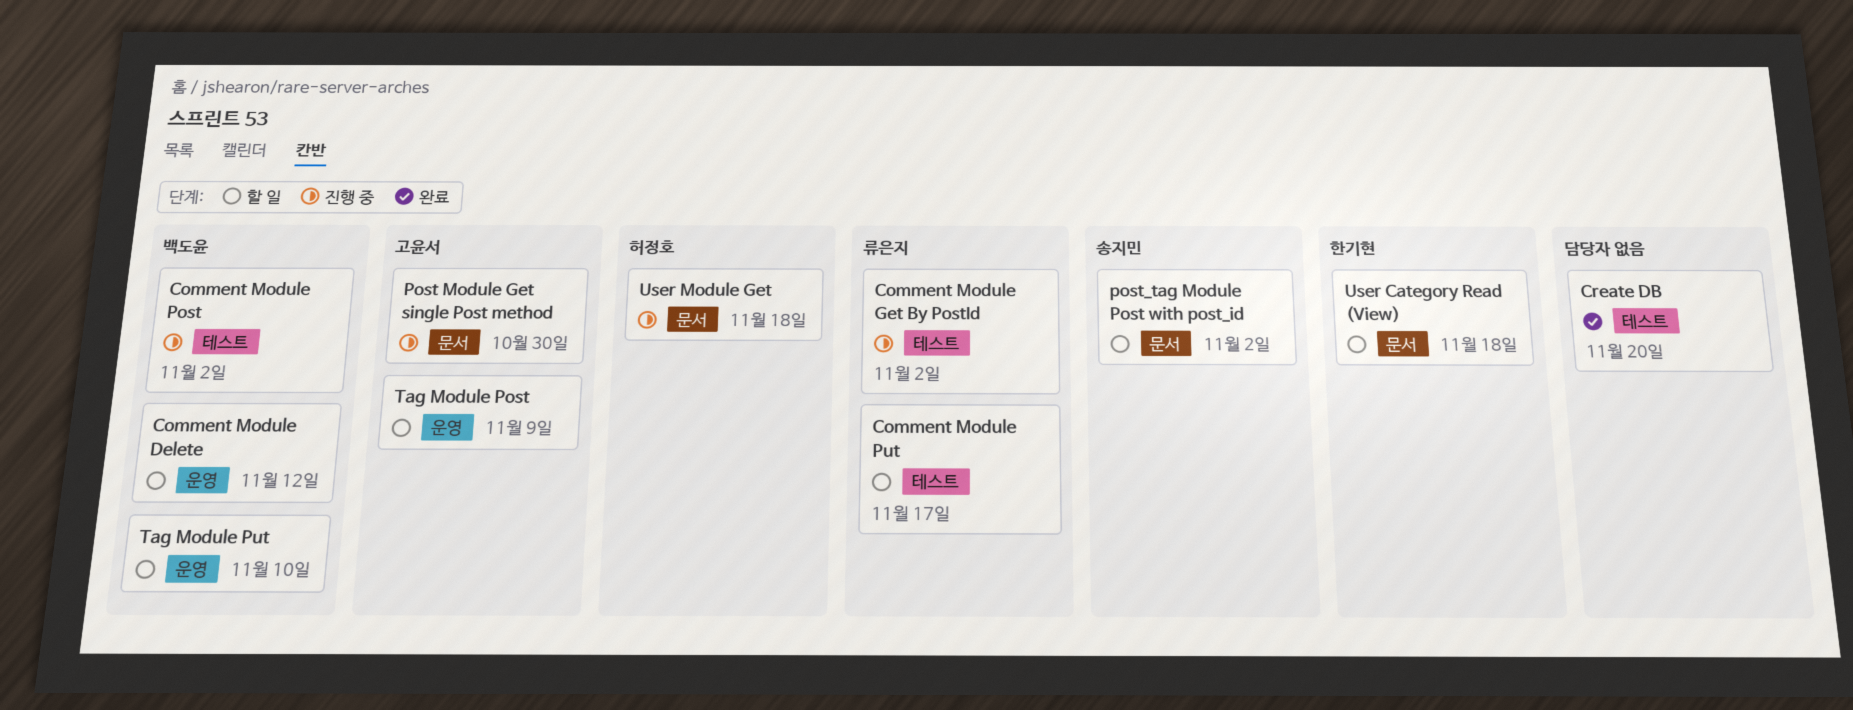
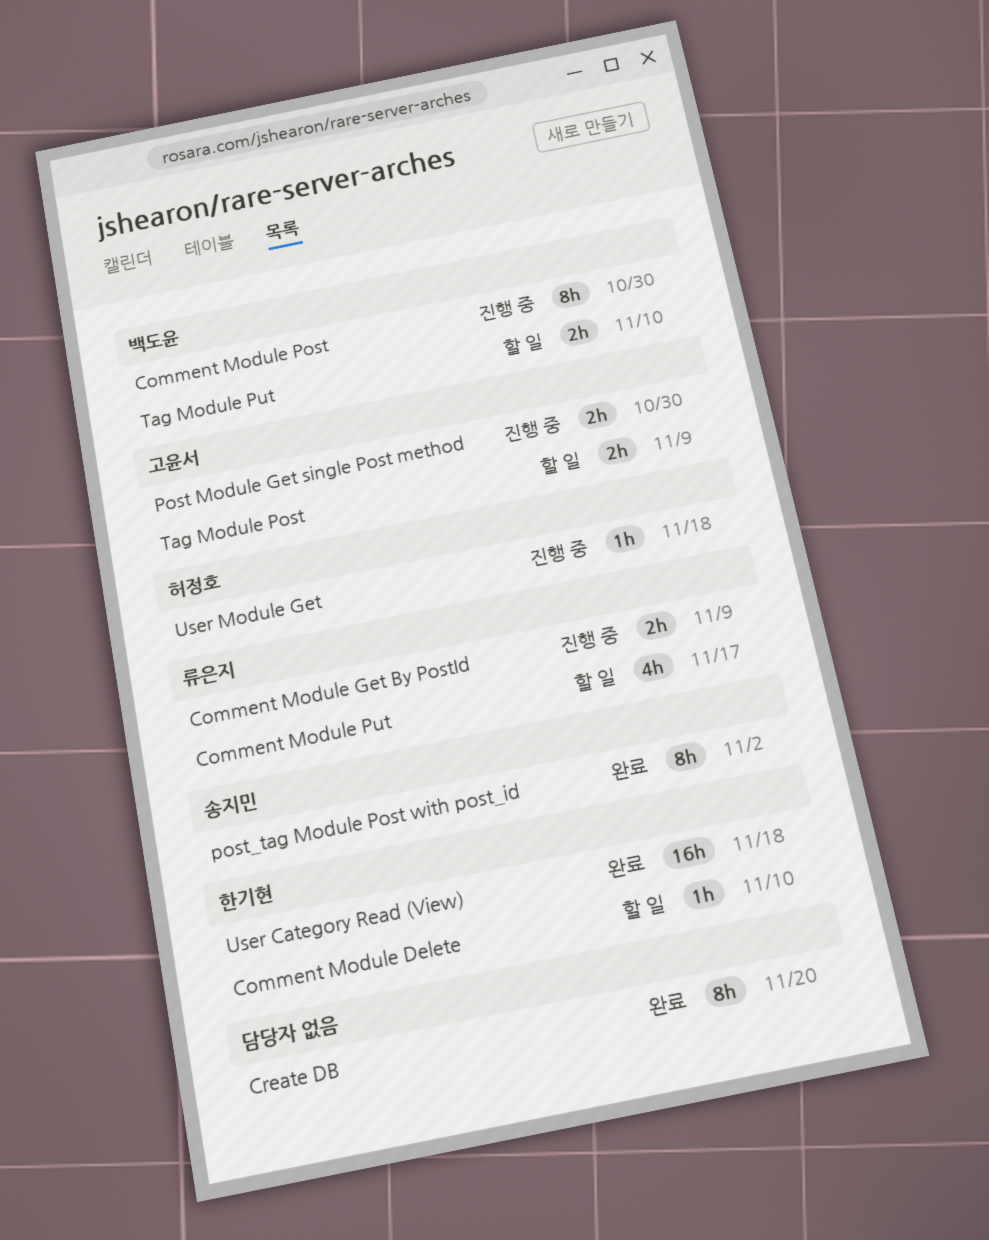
Comment Module Delete, owner: 백도윤 -> 한기현
Comment Module Delete, due: Nov 12 -> Nov 10
Comment Module Get By PostId, due: Nov 2 -> Nov 9
Comment Module Post, due: Nov 2 -> Oct 30
post_tag Module Post with post_id, status: 할 일 -> 완료
User Category Read (View), status: 할 일 -> 완료

